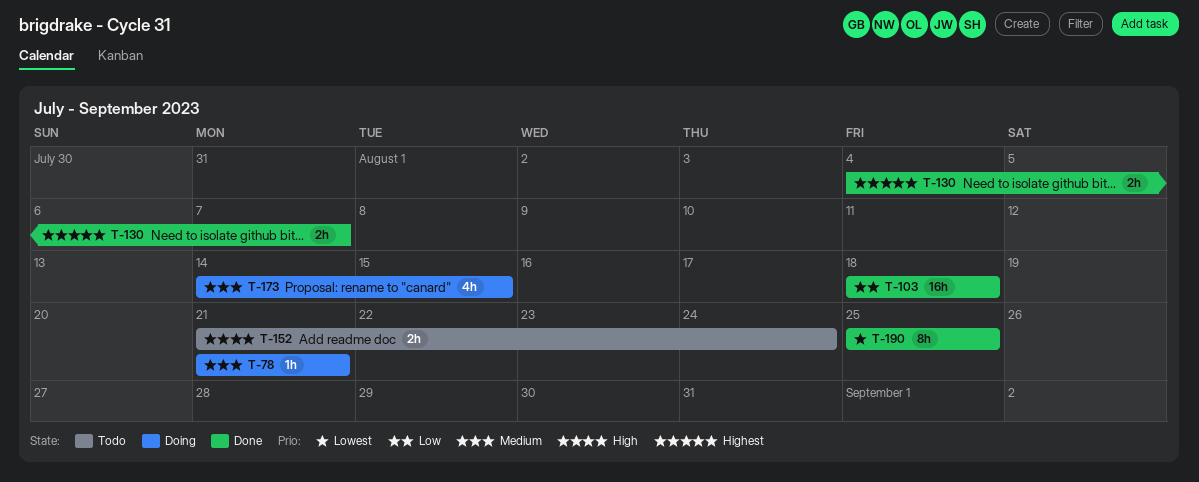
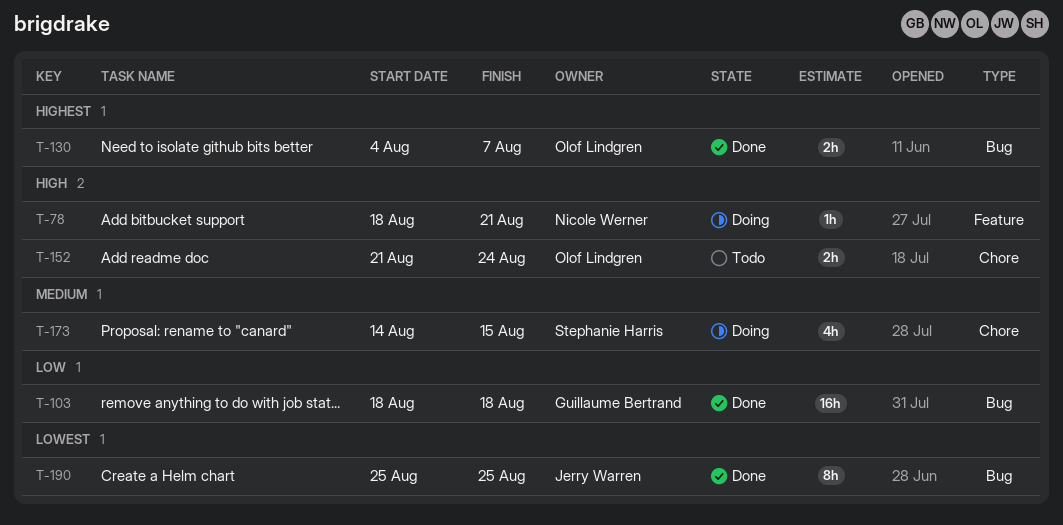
T-78, priority: Medium -> High
T-78, start: Aug 21 -> Aug 18

